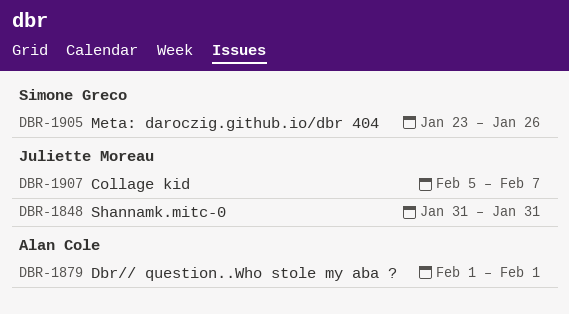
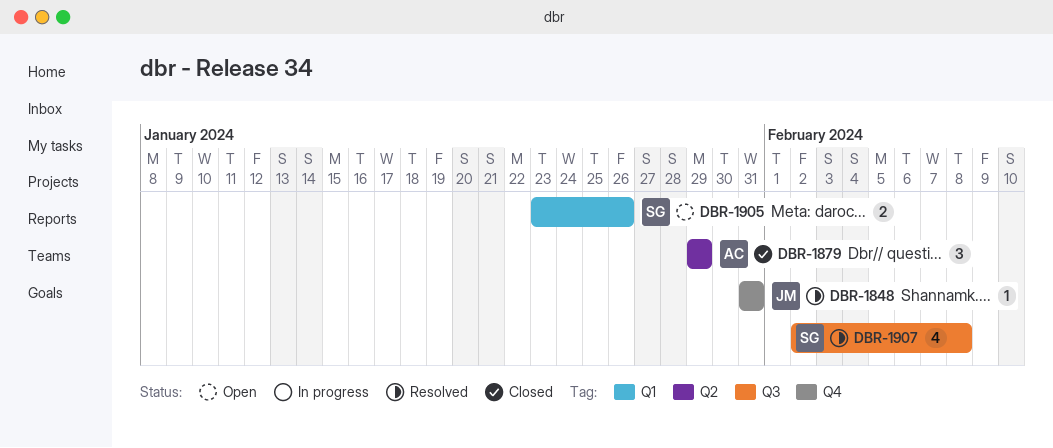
DBR-1879, start: Feb 1 -> Jan 29
DBR-1879, due: Feb 1 -> Jan 29
DBR-1907, owner: Juliette Moreau -> Simone Greco
DBR-1907, start: Feb 5 -> Feb 2
DBR-1907, due: Feb 7 -> Feb 8

